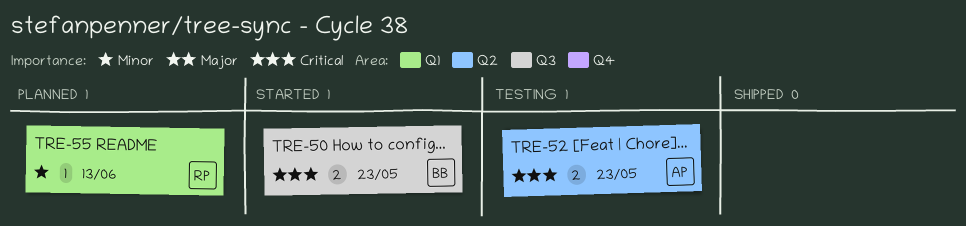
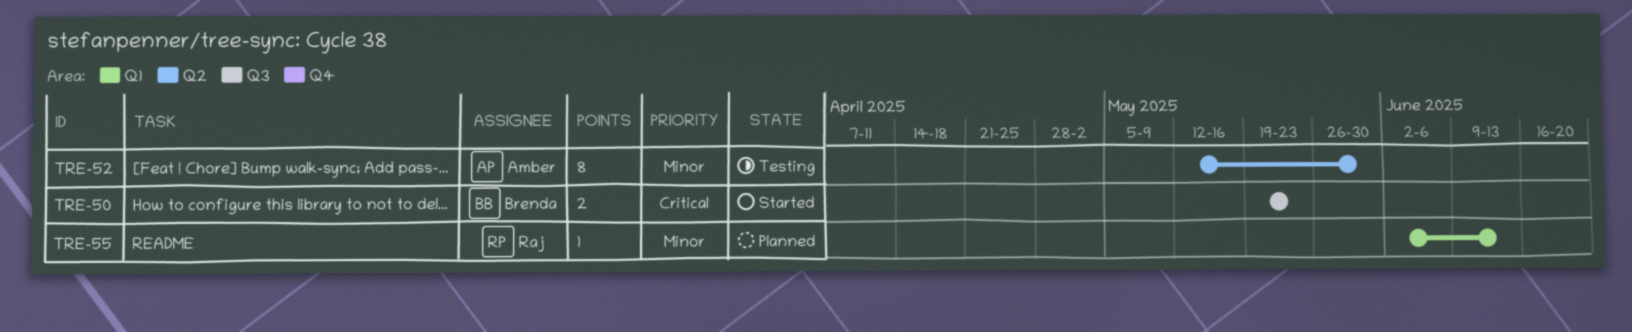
TRE-52, priority: Critical -> Minor
TRE-52, estimate: 2 -> 8
TRE-52, due: May 23 -> May 30

